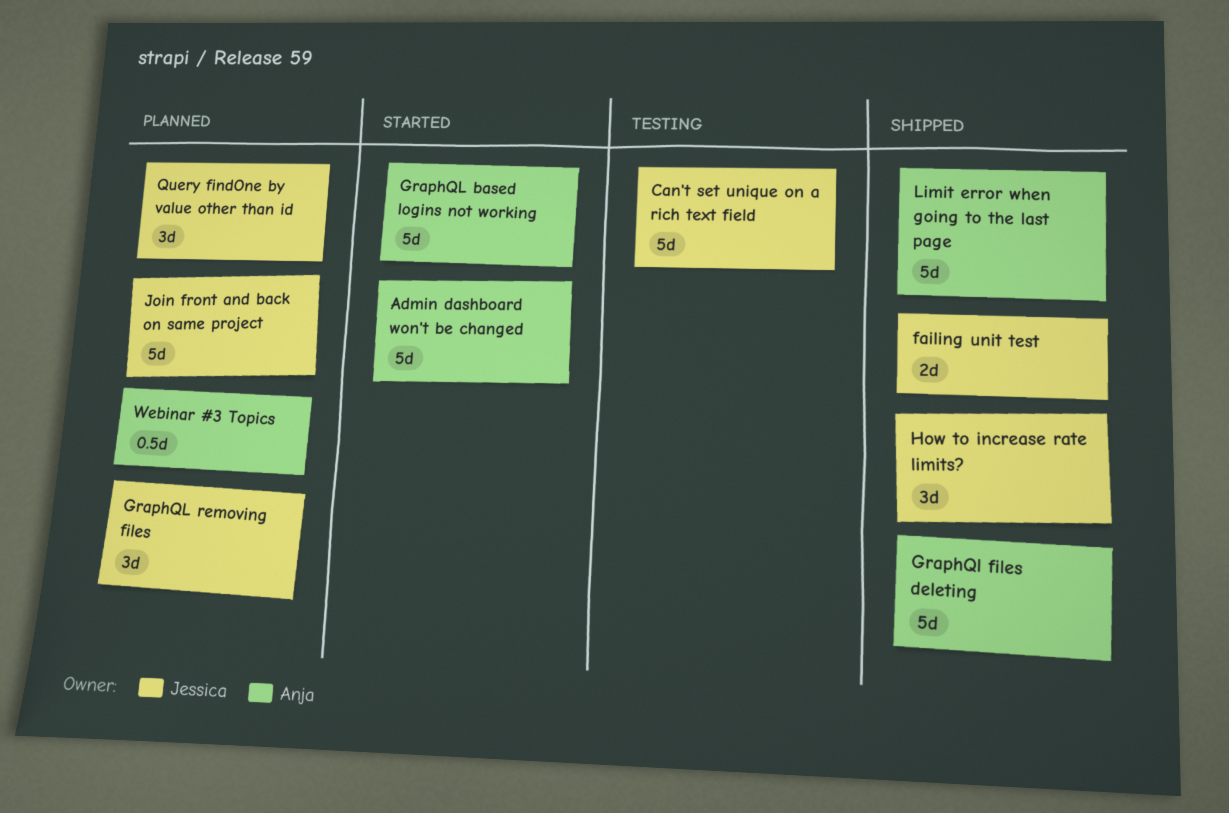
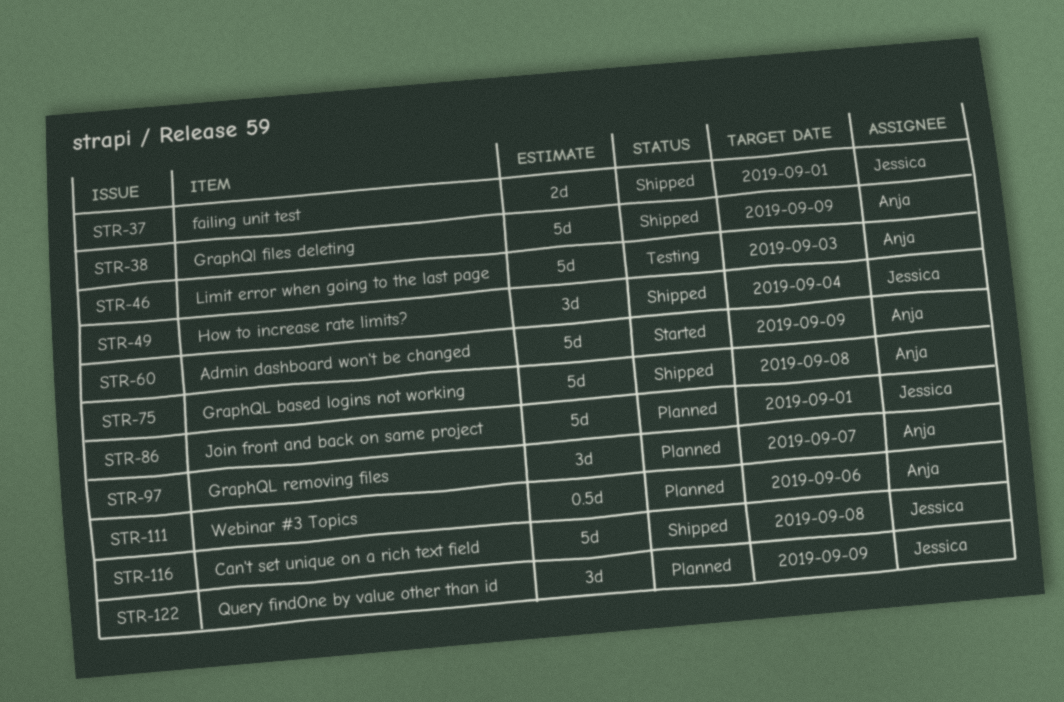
Can't set unique on a rich text field, status: Testing -> Shipped
GraphQL based logins not working, status: Started -> Shipped
GraphQL removing files, owner: Jessica -> Anja
Limit error when going to the last page, status: Shipped -> Testing

